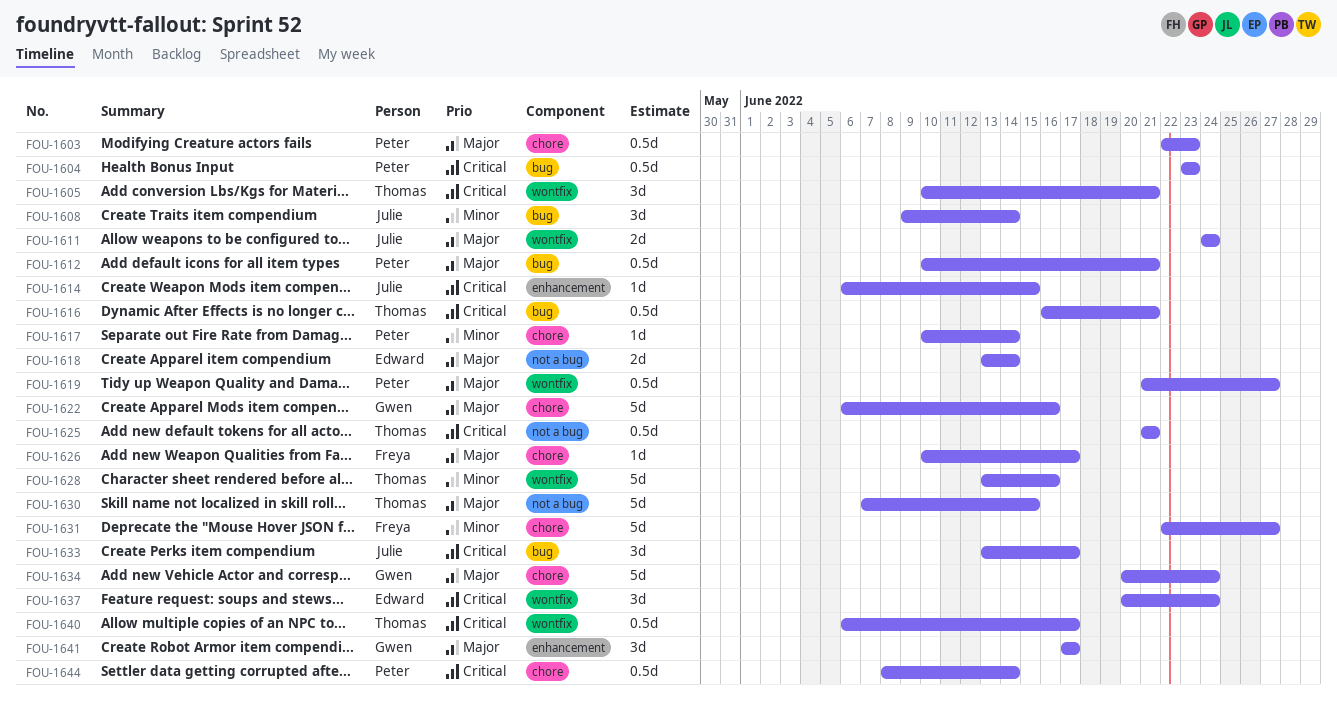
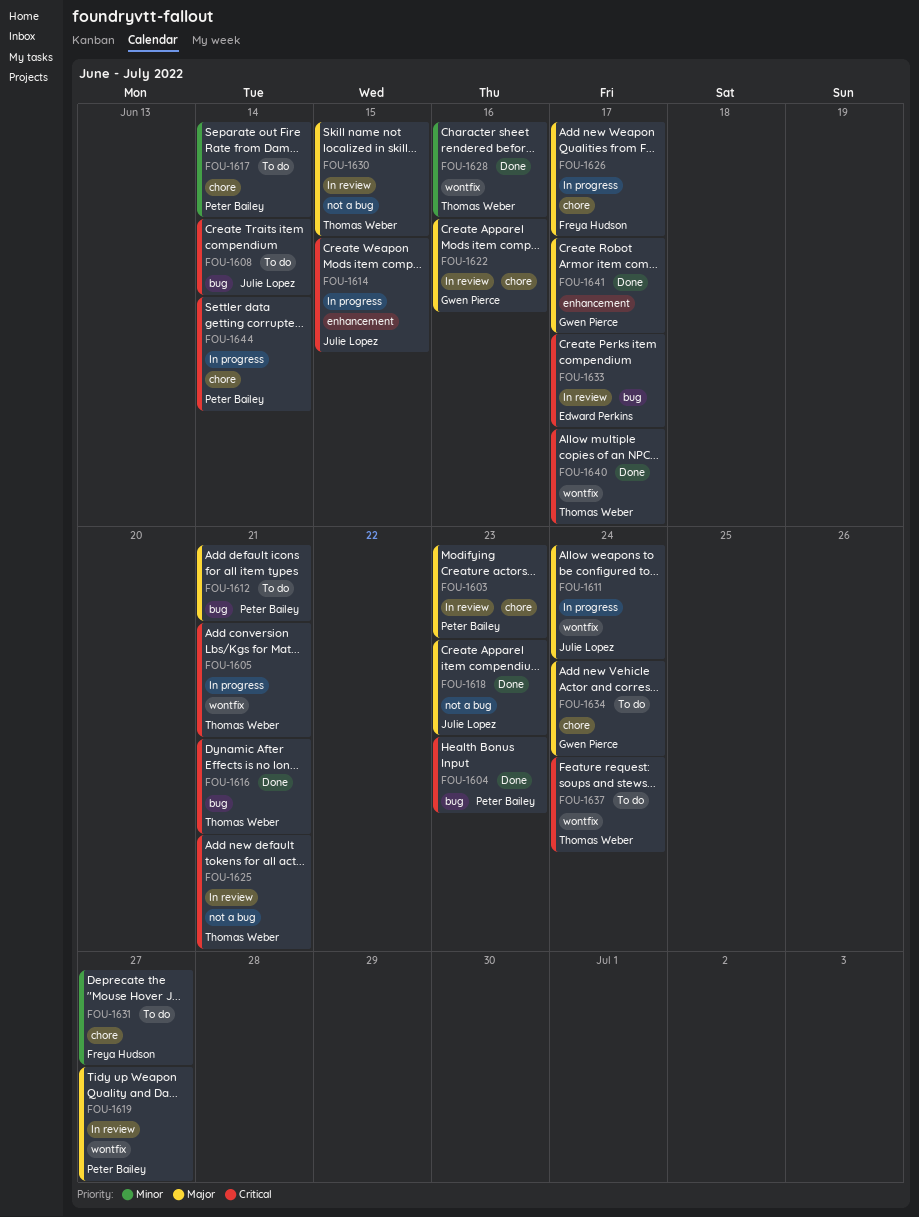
FOU-1608, priority: Minor -> Critical
FOU-1618, owner: Edward Perkins -> Julie Lopez
FOU-1618, due: Jun 14 -> Jun 23
FOU-1633, owner: Julie Lopez -> Edward Perkins
FOU-1637, owner: Edward Perkins -> Thomas Weber

